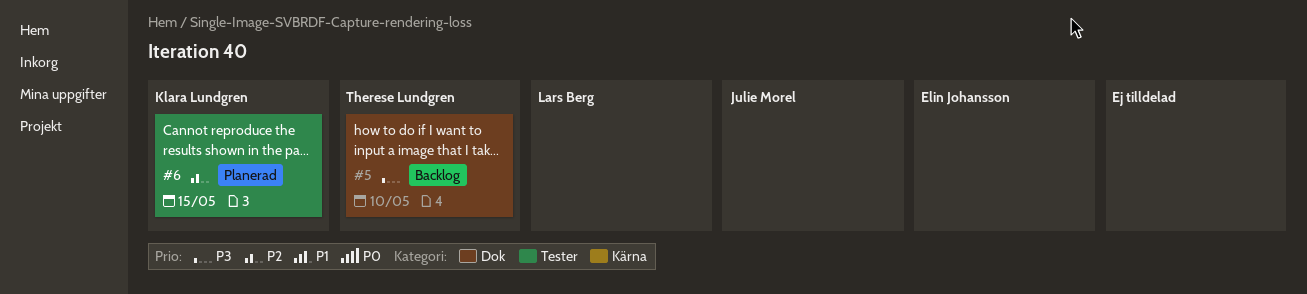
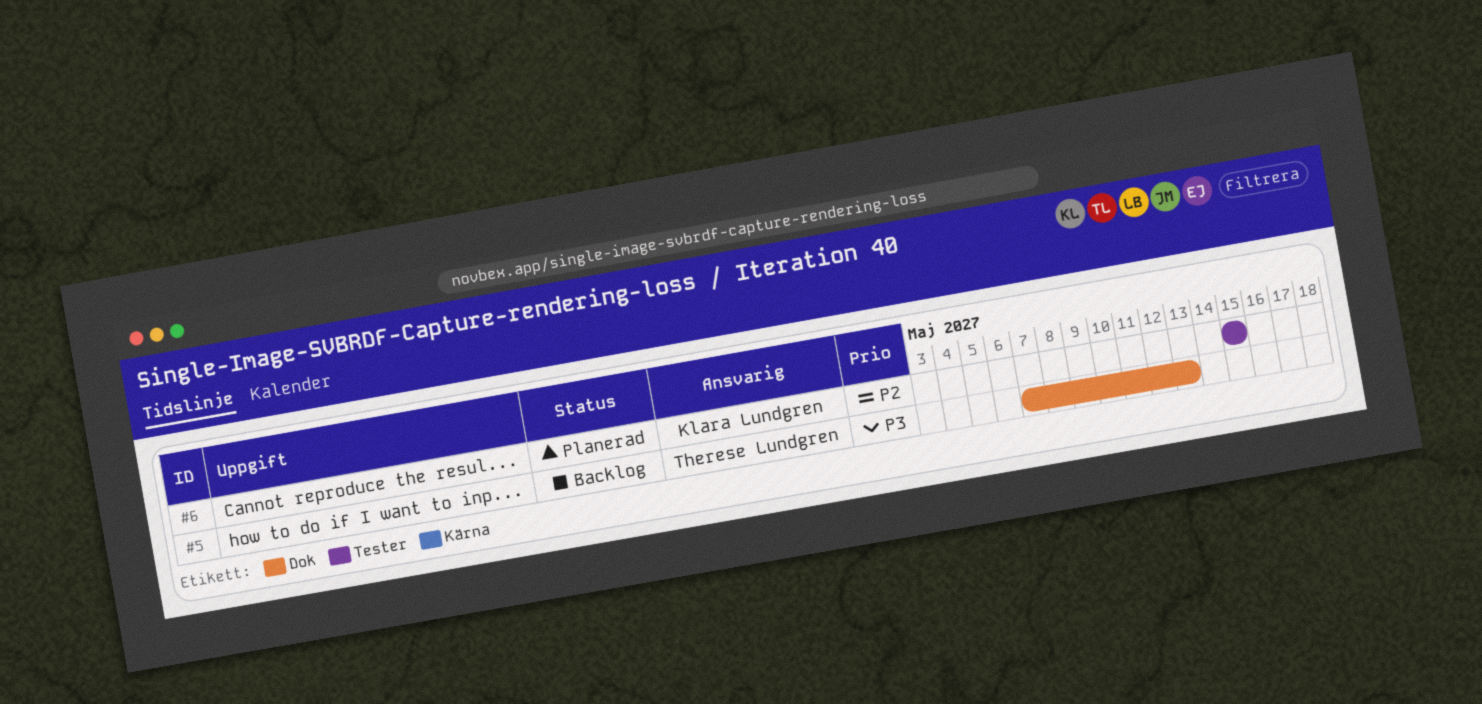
#5, due: May 10 -> May 13

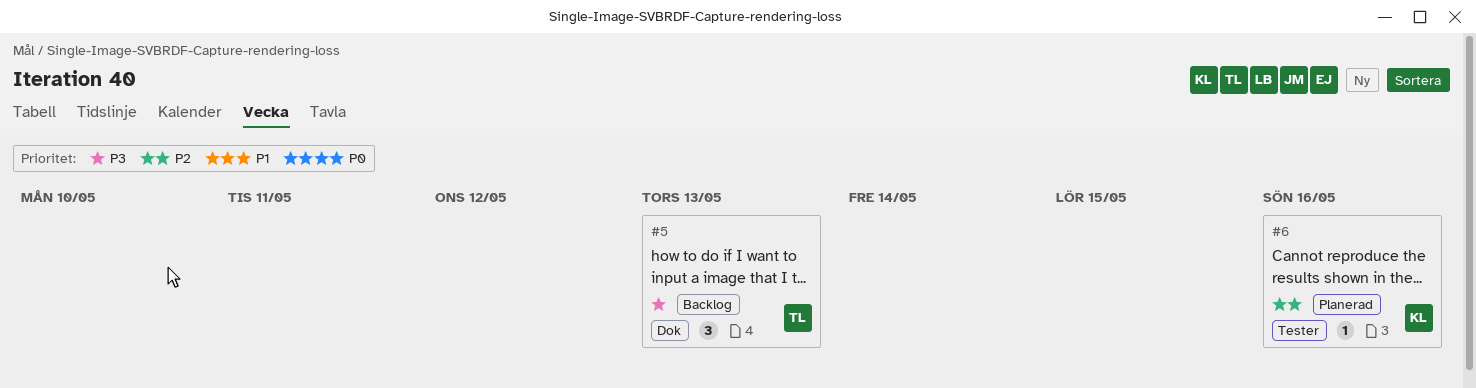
#6, due: May 15 -> May 16

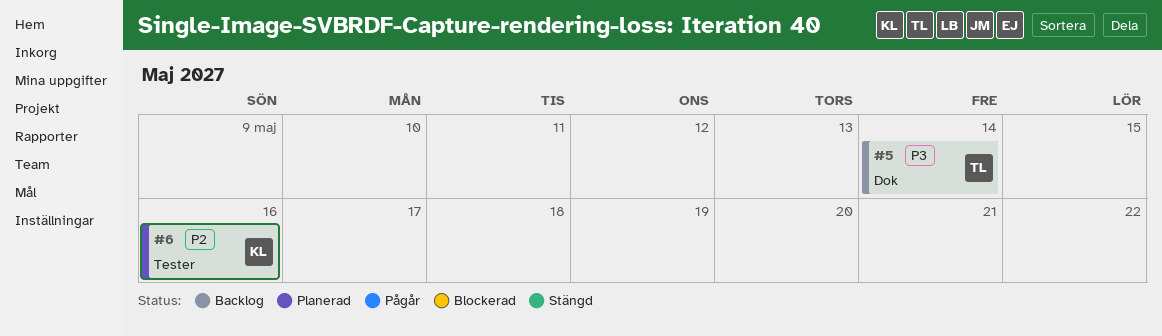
#5, due: May 13 -> May 14

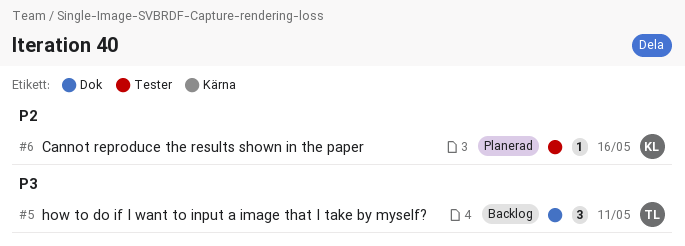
#5, due: May 14 -> May 11

